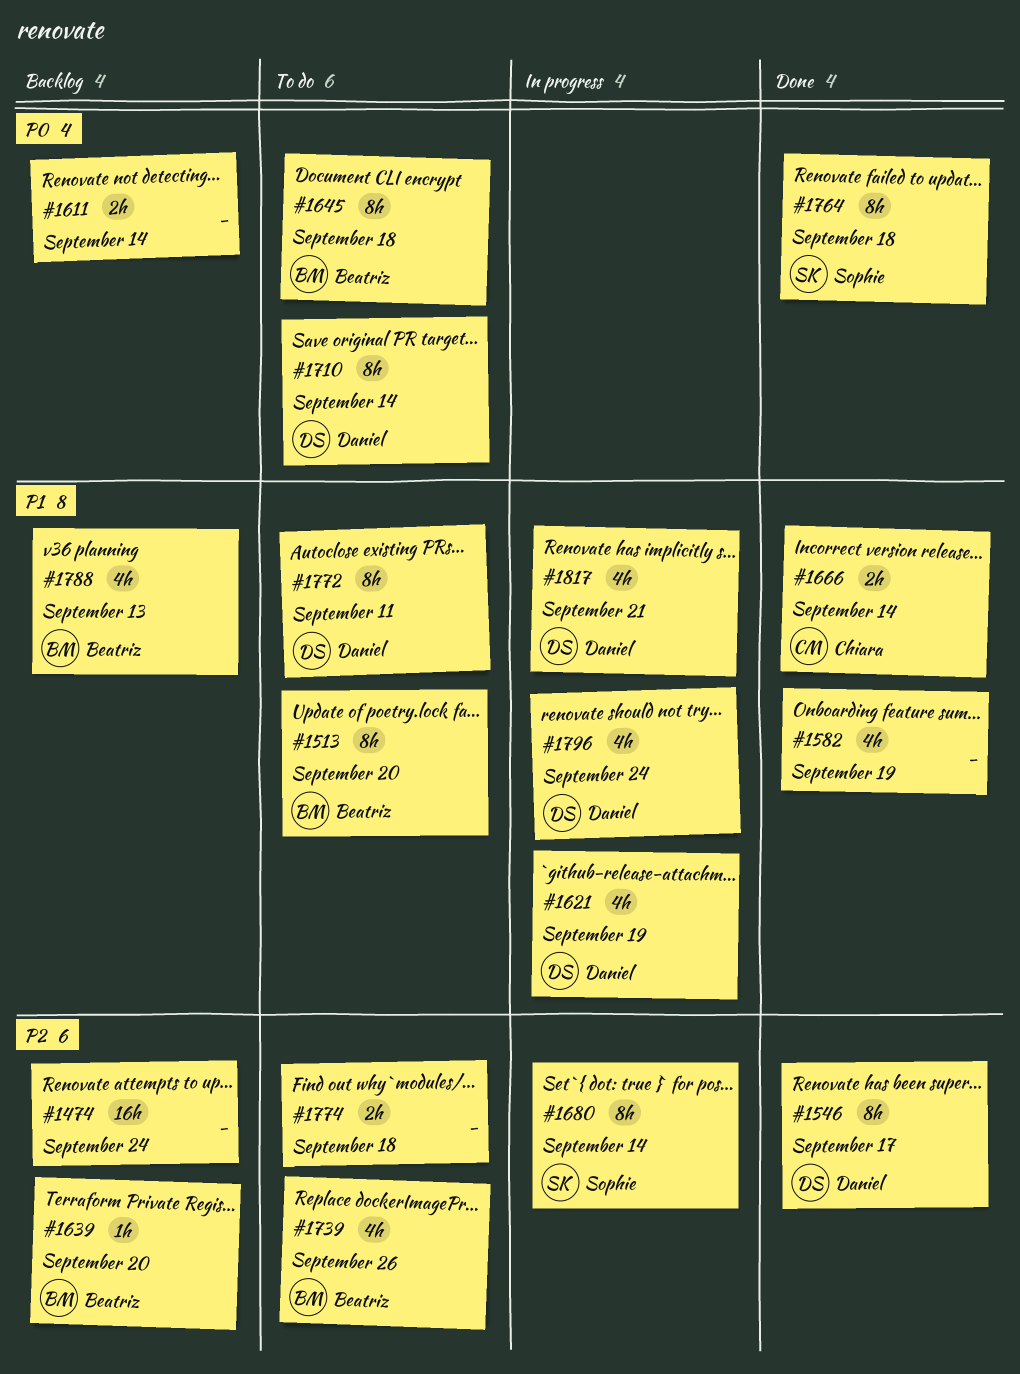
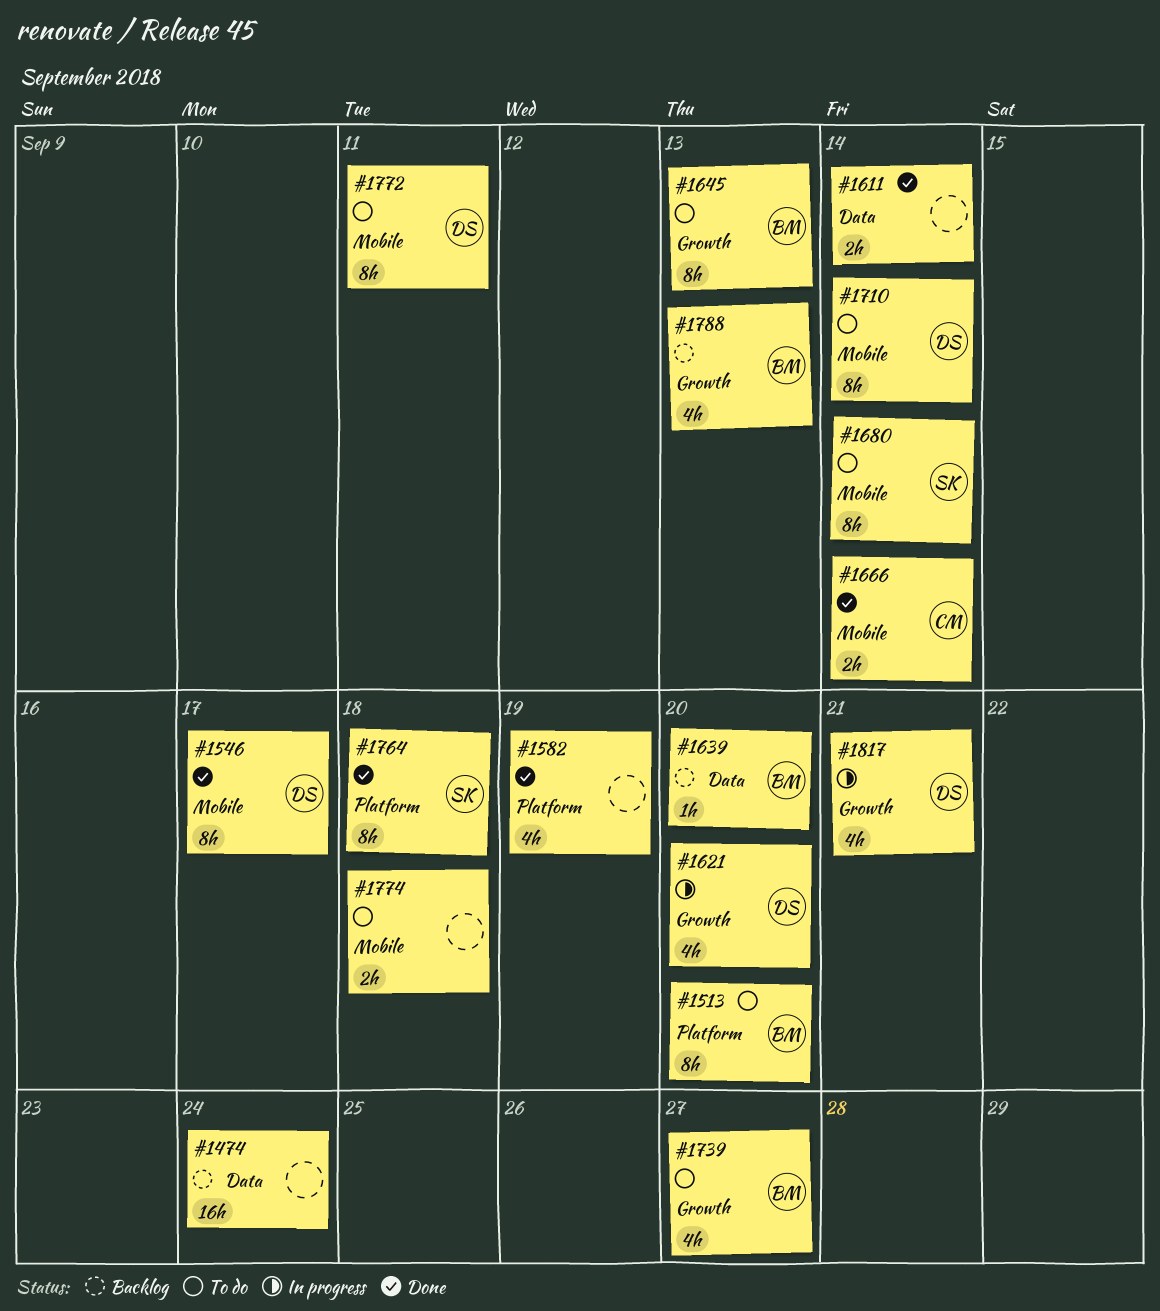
#1611, status: Backlog -> Done
#1621, due: Sep 19 -> Sep 20
#1645, due: Sep 18 -> Sep 13
#1680, status: In progress -> To do
#1739, due: Sep 26 -> Sep 27
#1796: present -> none

